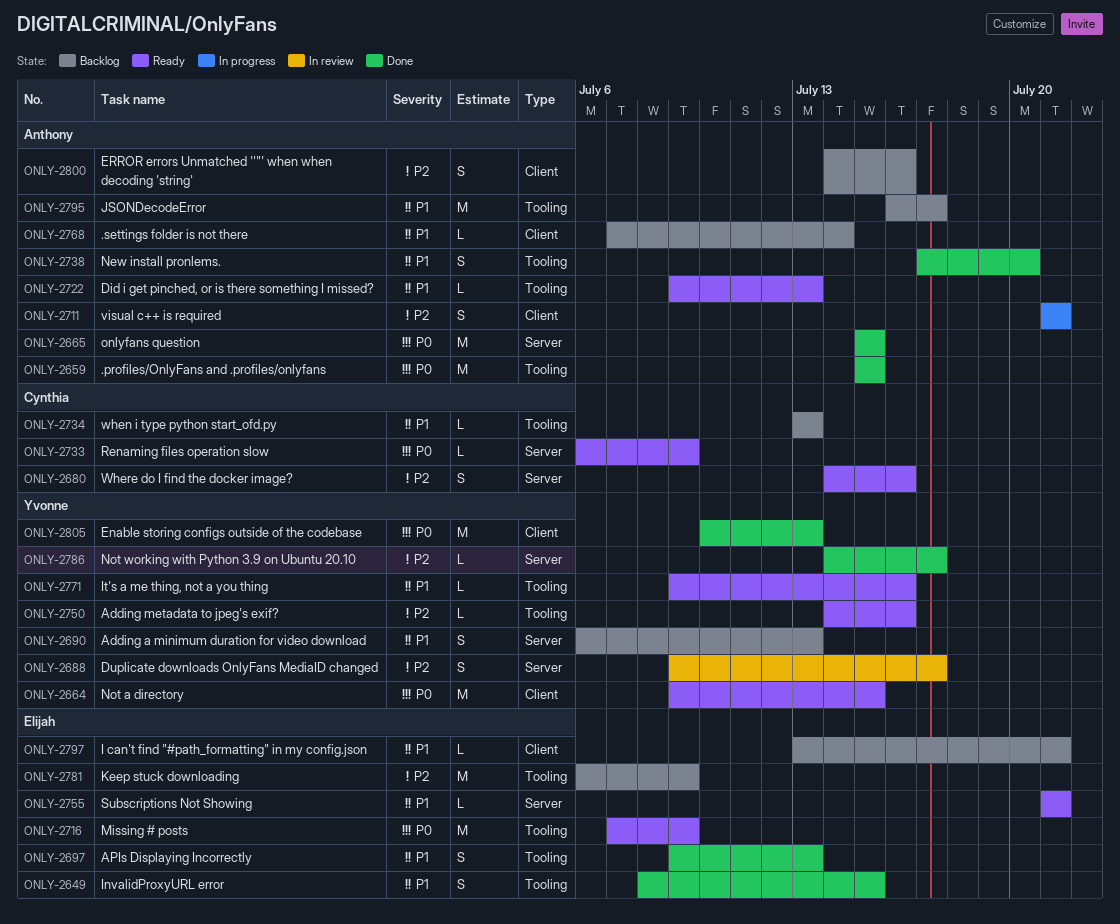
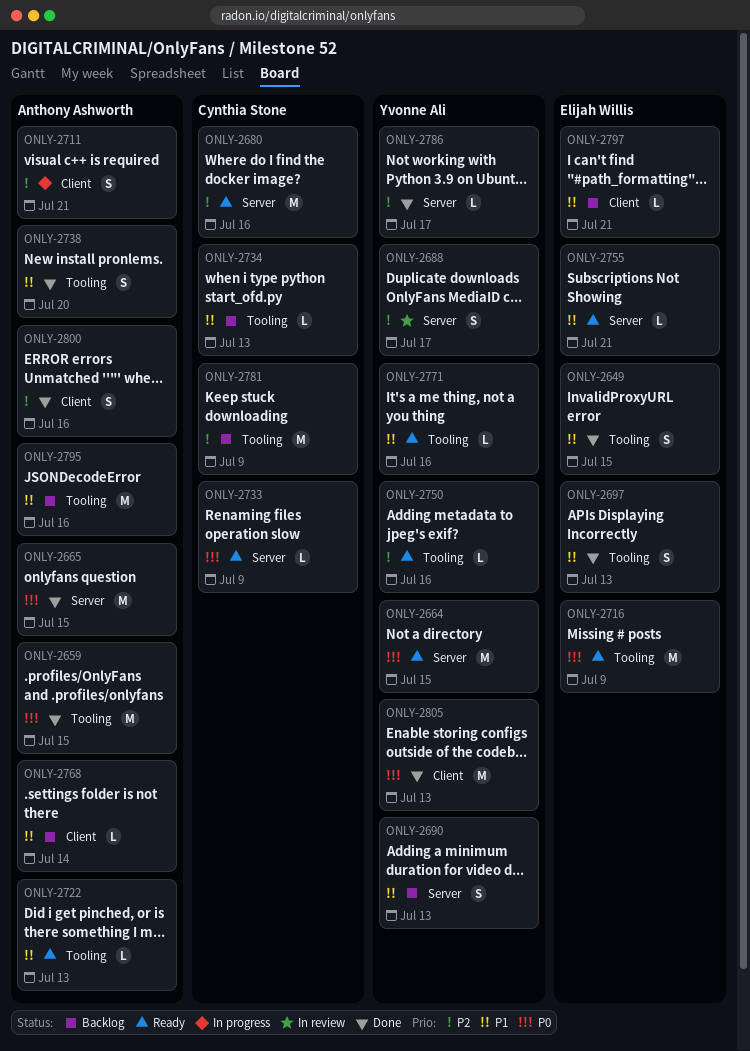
ONLY-2664, label: Client -> Server
ONLY-2680, estimate: S -> M
ONLY-2781, owner: Elijah Willis -> Cynthia Stone
ONLY-2795, due: Jul 17 -> Jul 16
ONLY-2800, status: Backlog -> Done

